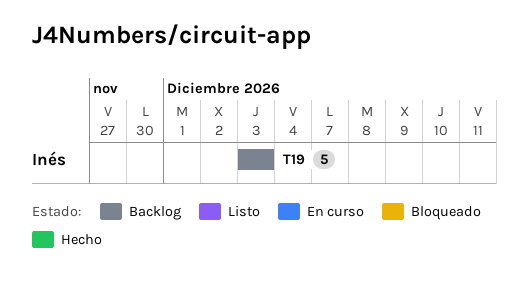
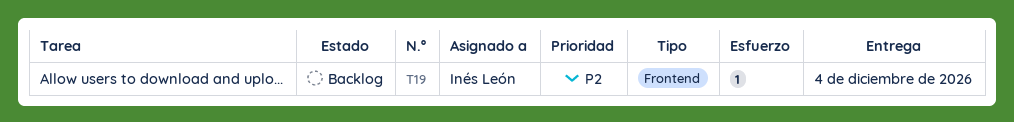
T19, estimate: 5 -> 1
T19, due: Dec 3 -> Dec 4

